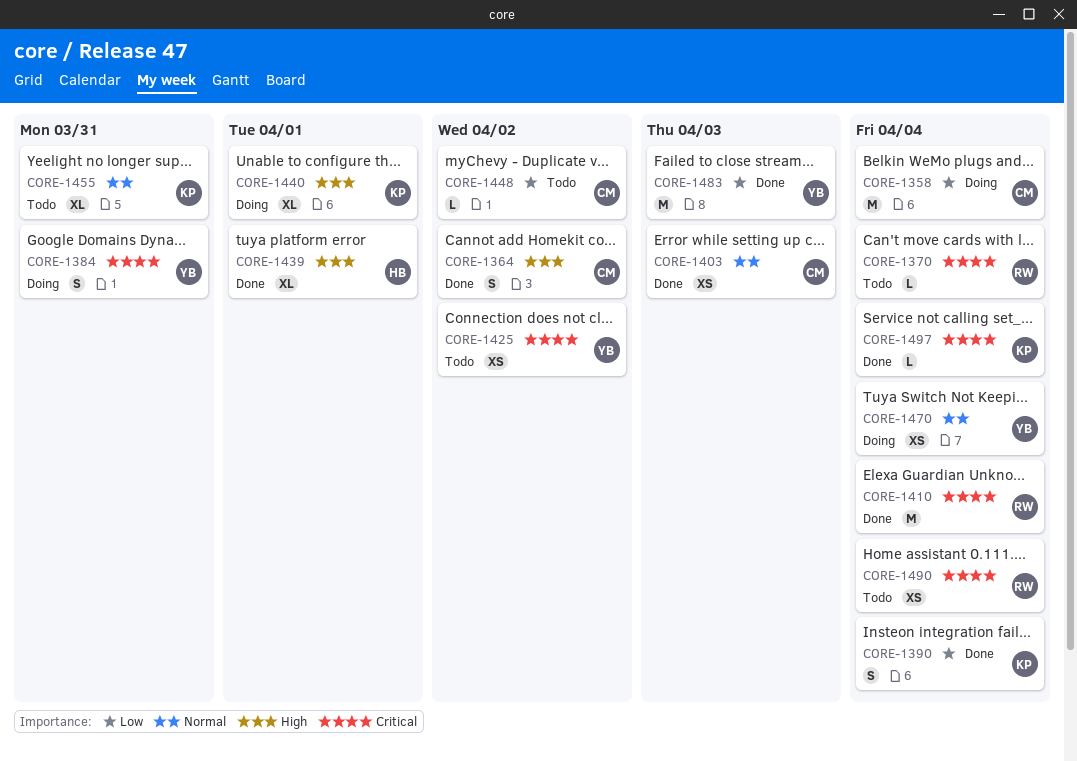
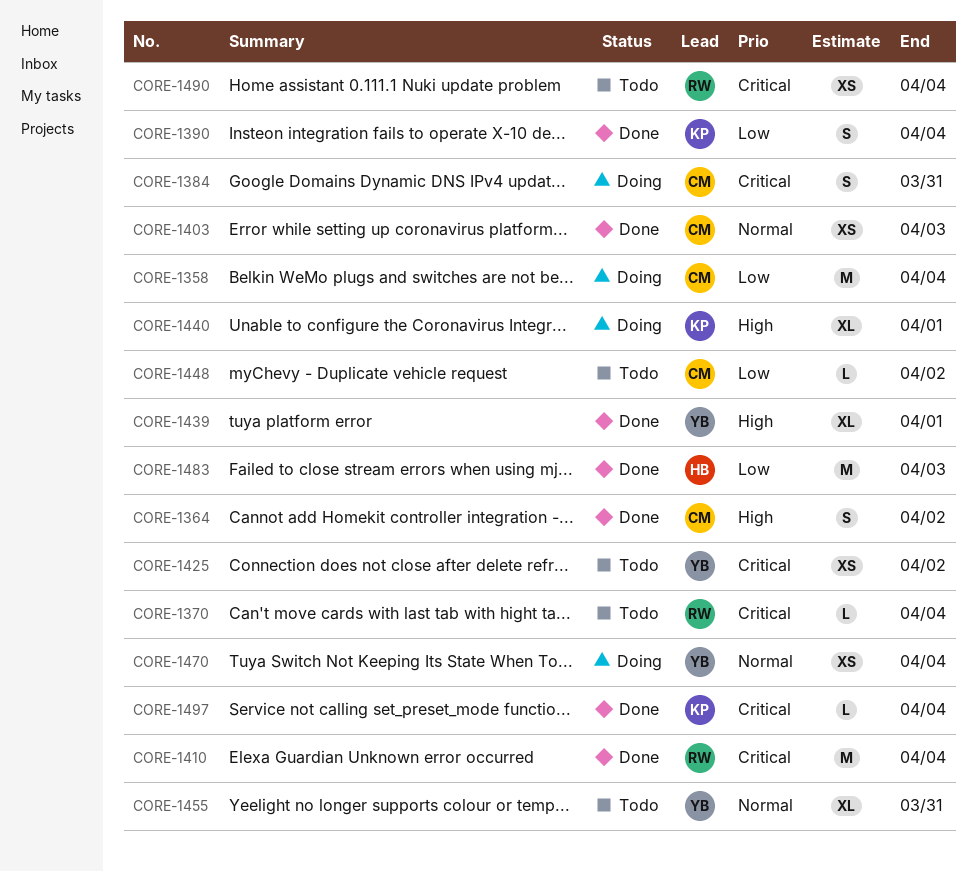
CORE-1384, owner: YB -> CM
CORE-1439, owner: HB -> YB
CORE-1455, owner: KP -> YB
CORE-1483, owner: YB -> HB

